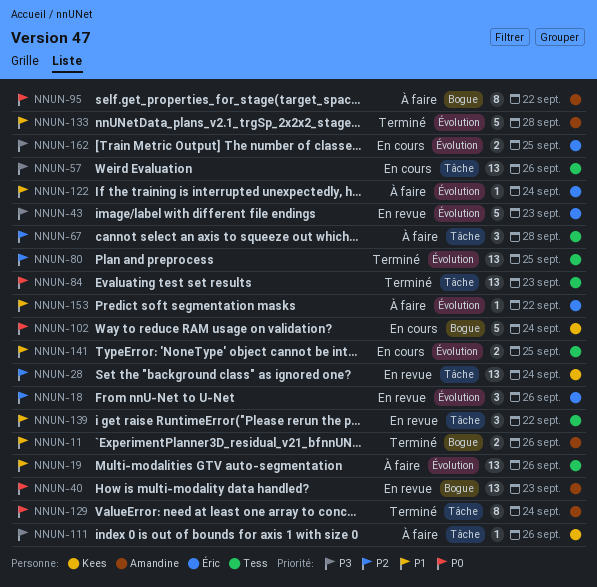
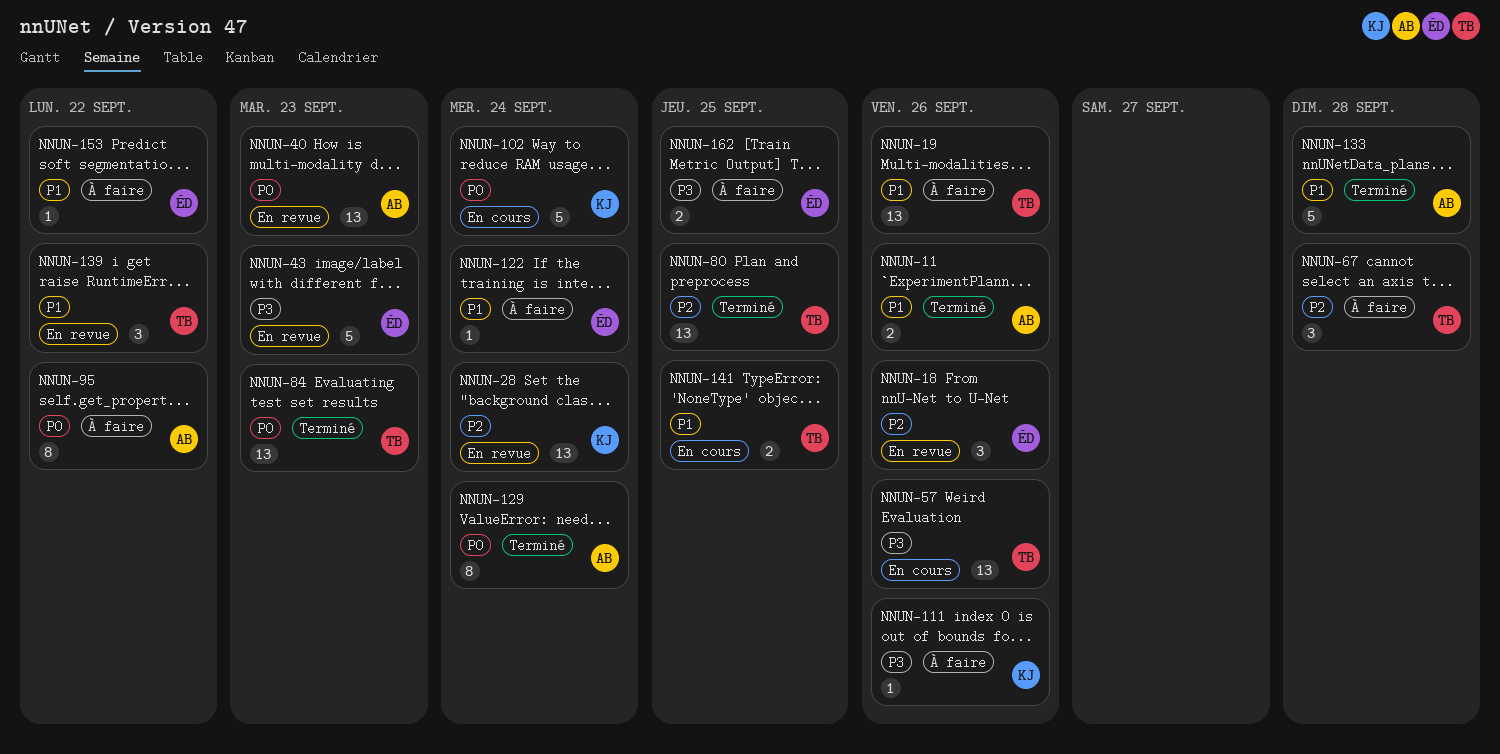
NNUN-162, status: En cours -> À faire

